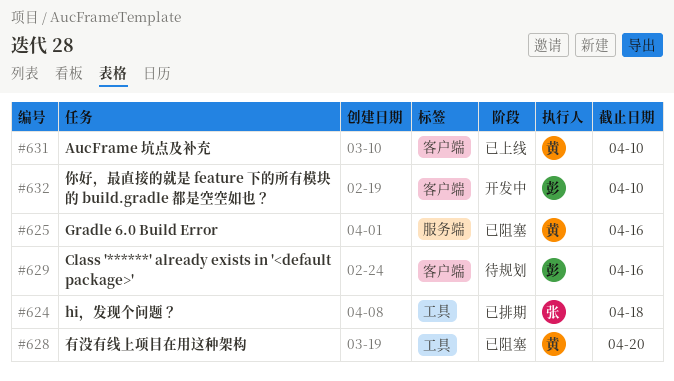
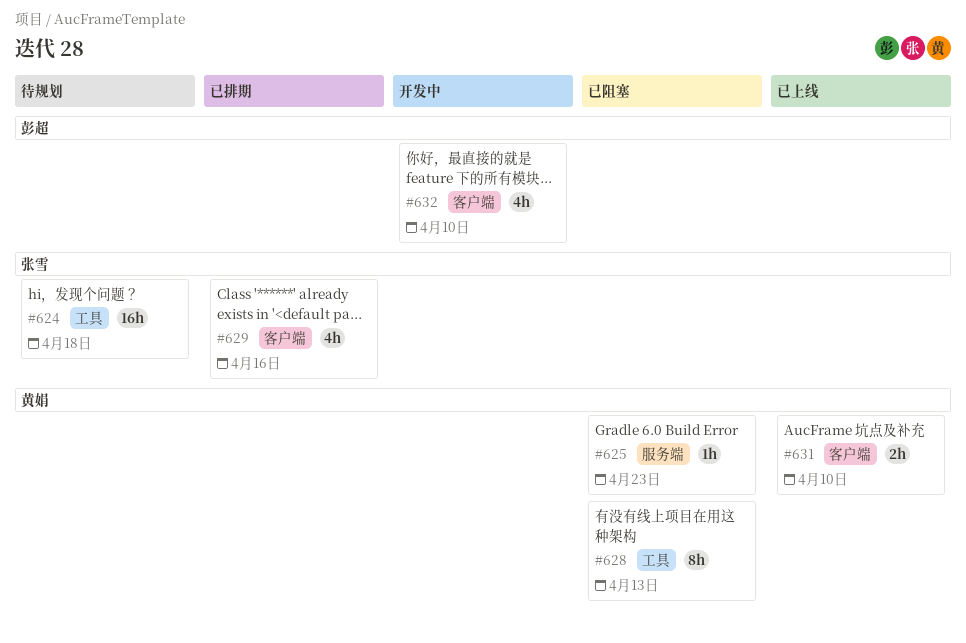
#624, status: 已排期 -> 待规划
#625, due: Apr 16 -> Apr 23
#628, due: Apr 20 -> Apr 13
#629, status: 待规划 -> 已排期
#629, owner: 彭超 -> 张雪

